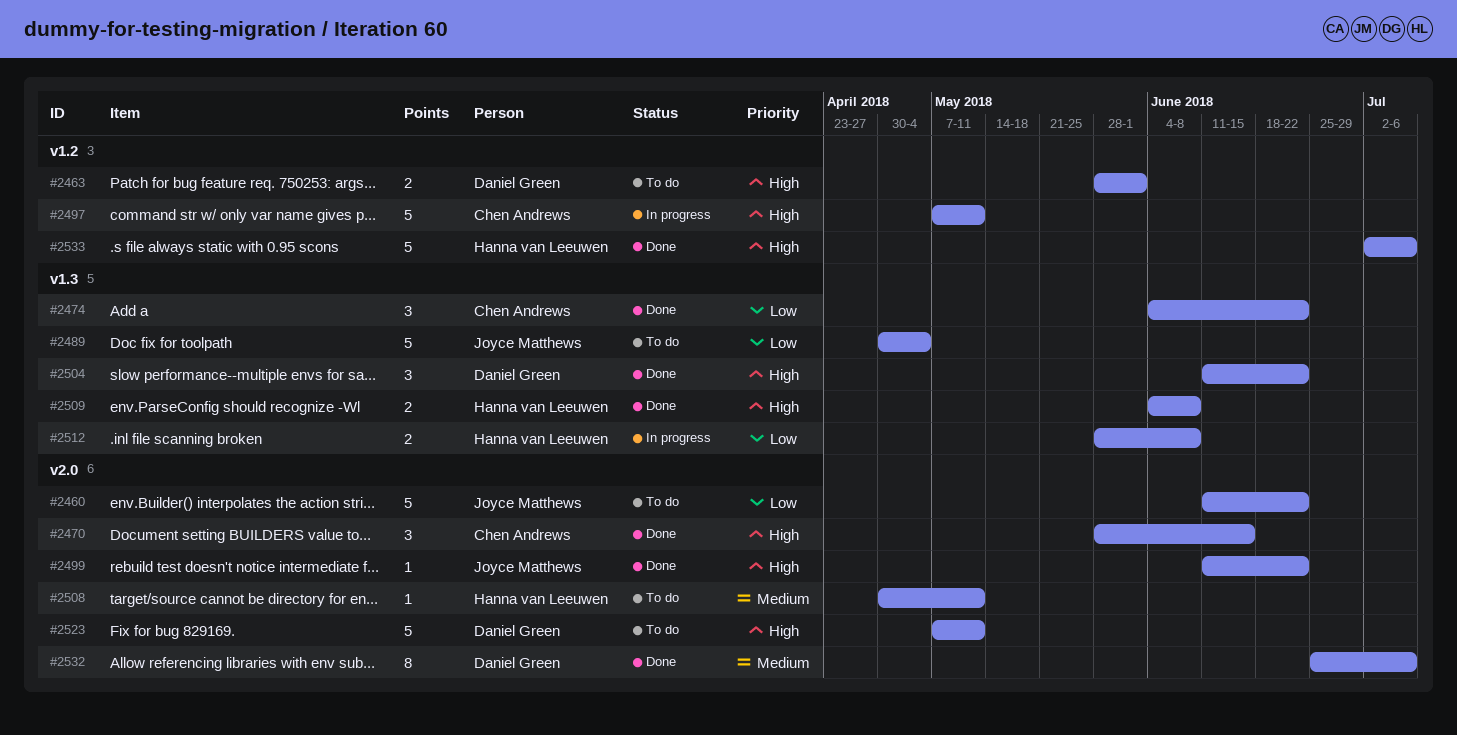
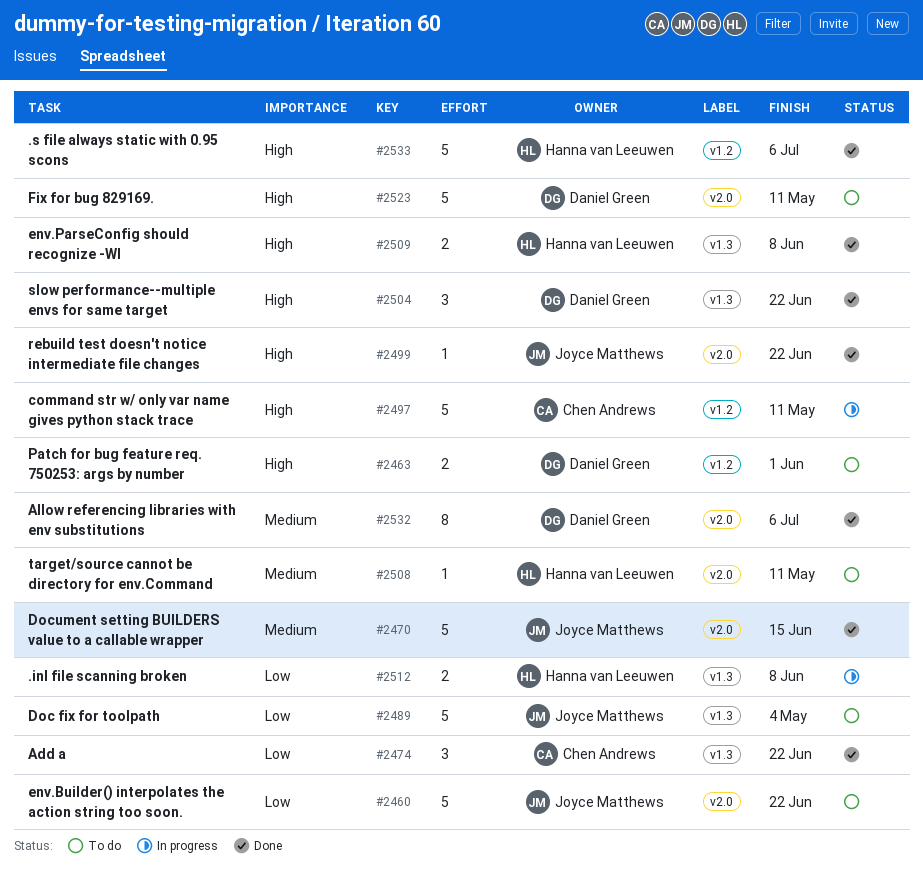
#2470, owner: Chen Andrews -> Joyce Matthews
#2470, priority: High -> Medium
#2470, estimate: 3 -> 5

